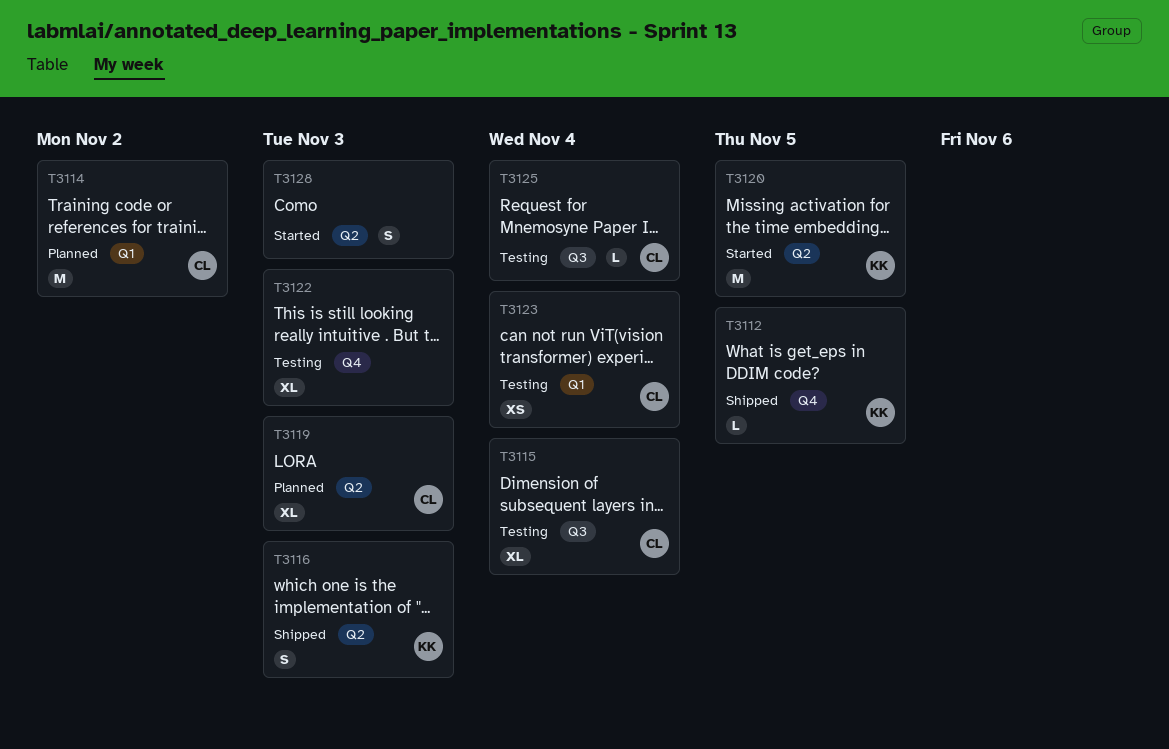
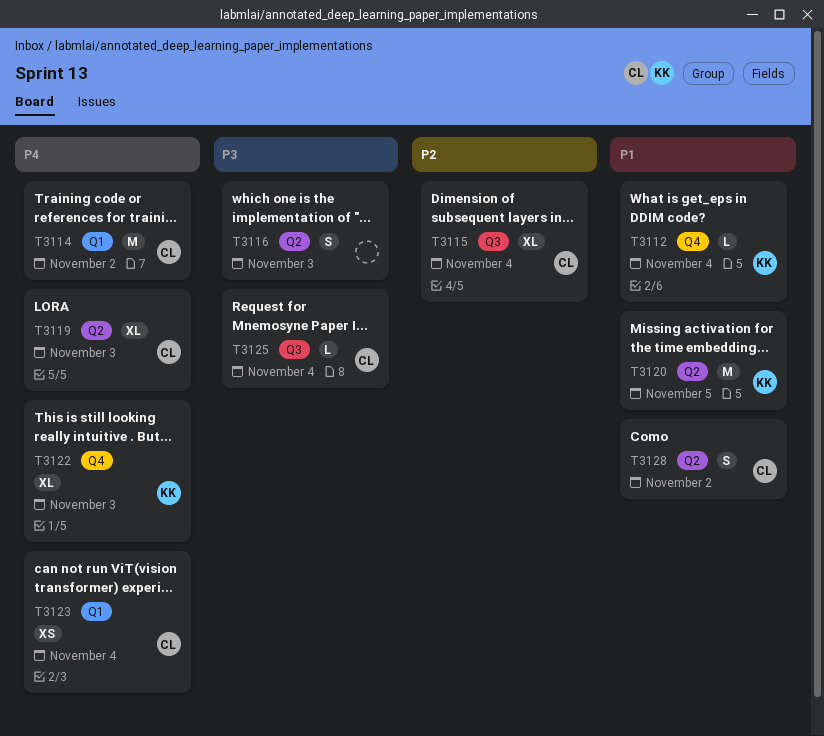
T3112, due: Nov 5 -> Nov 4
T3116, owner: KK -> none
T3122, owner: none -> KK
T3128, owner: none -> CL
T3128, due: Nov 3 -> Nov 2

